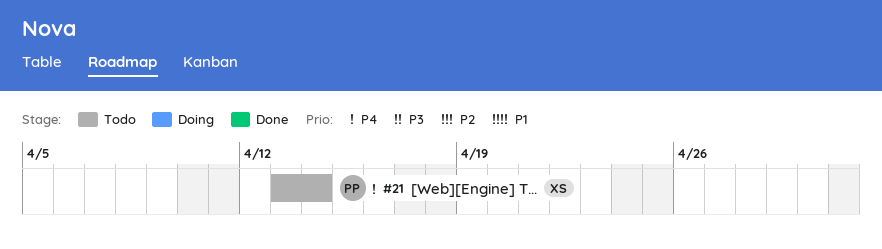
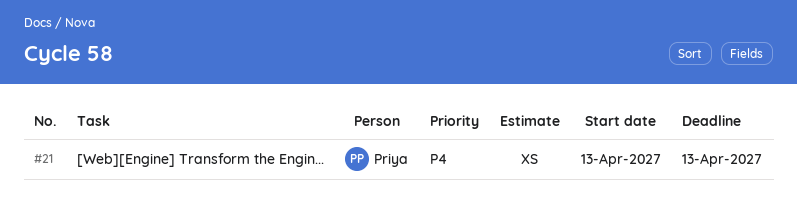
#21, due: Apr 14 -> Apr 13

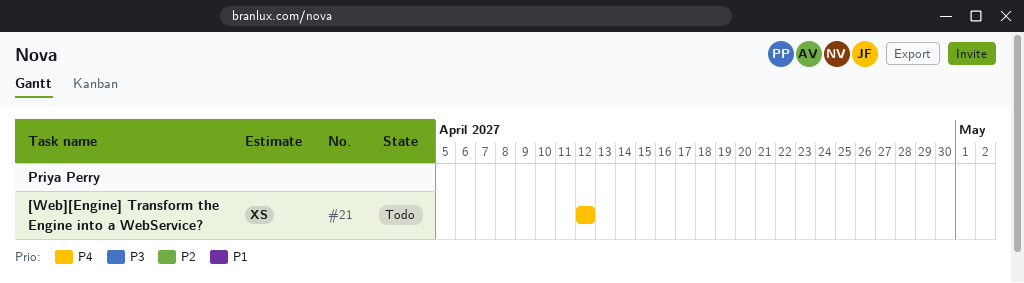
#21, start: Apr 13 -> Apr 12
#21, due: Apr 13 -> Apr 12

